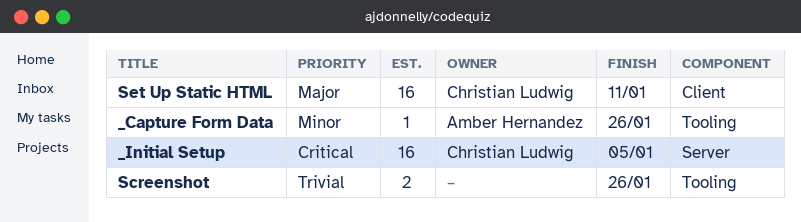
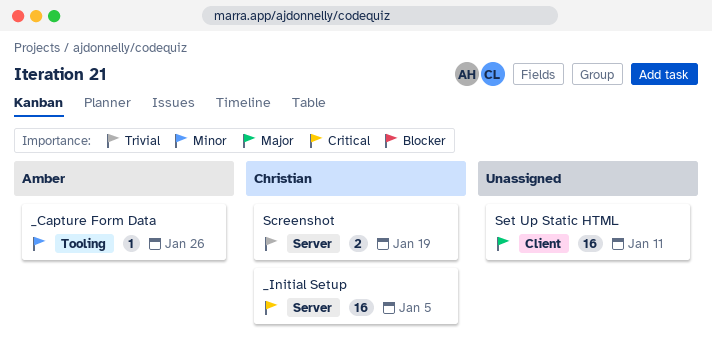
Screenshot, owner: none -> Christian Ludwig
Screenshot, label: Tooling -> Server
Screenshot, due: Jan 26 -> Jan 19
Set Up Static HTML, owner: Christian Ludwig -> none

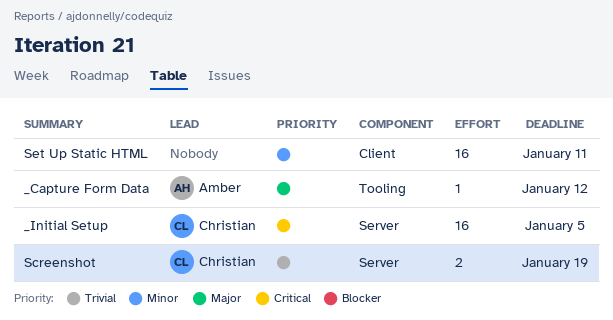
_Capture Form Data, priority: Minor -> Major
_Capture Form Data, due: Jan 26 -> Jan 12
Set Up Static HTML, priority: Major -> Minor

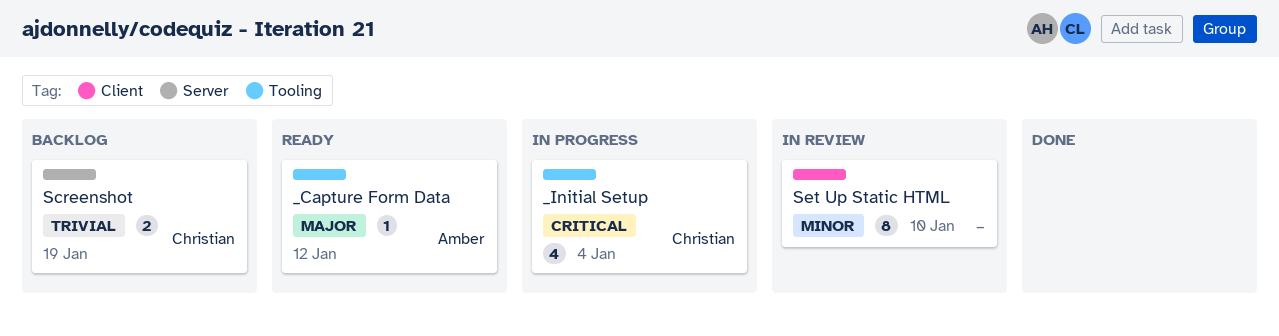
_Initial Setup, label: Server -> Tooling
_Initial Setup, estimate: 16 -> 4
_Initial Setup, due: Jan 5 -> Jan 4
Set Up Static HTML, estimate: 16 -> 8
Set Up Static HTML, due: Jan 11 -> Jan 10

